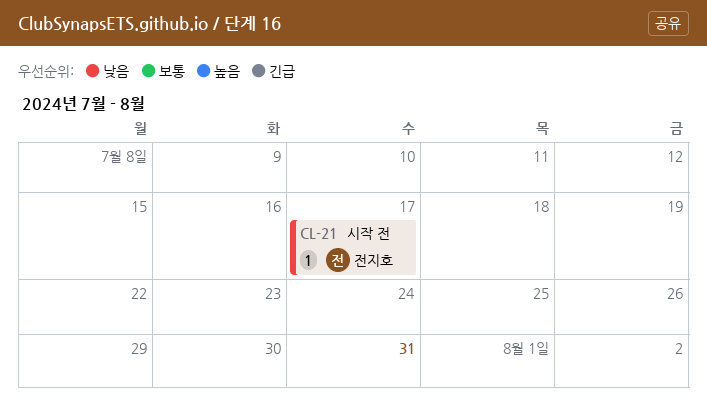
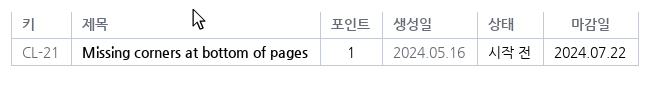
CL-21, due: Jul 17 -> Jul 22

